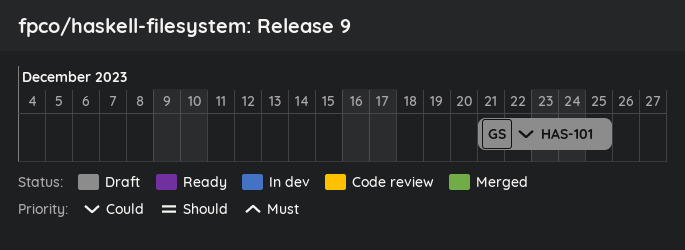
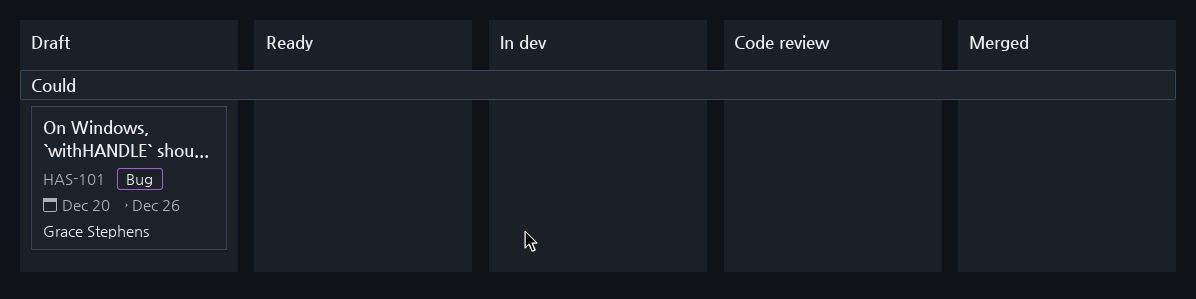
HAS-101, start: Dec 21 -> Dec 20
HAS-101, due: Dec 25 -> Dec 26

